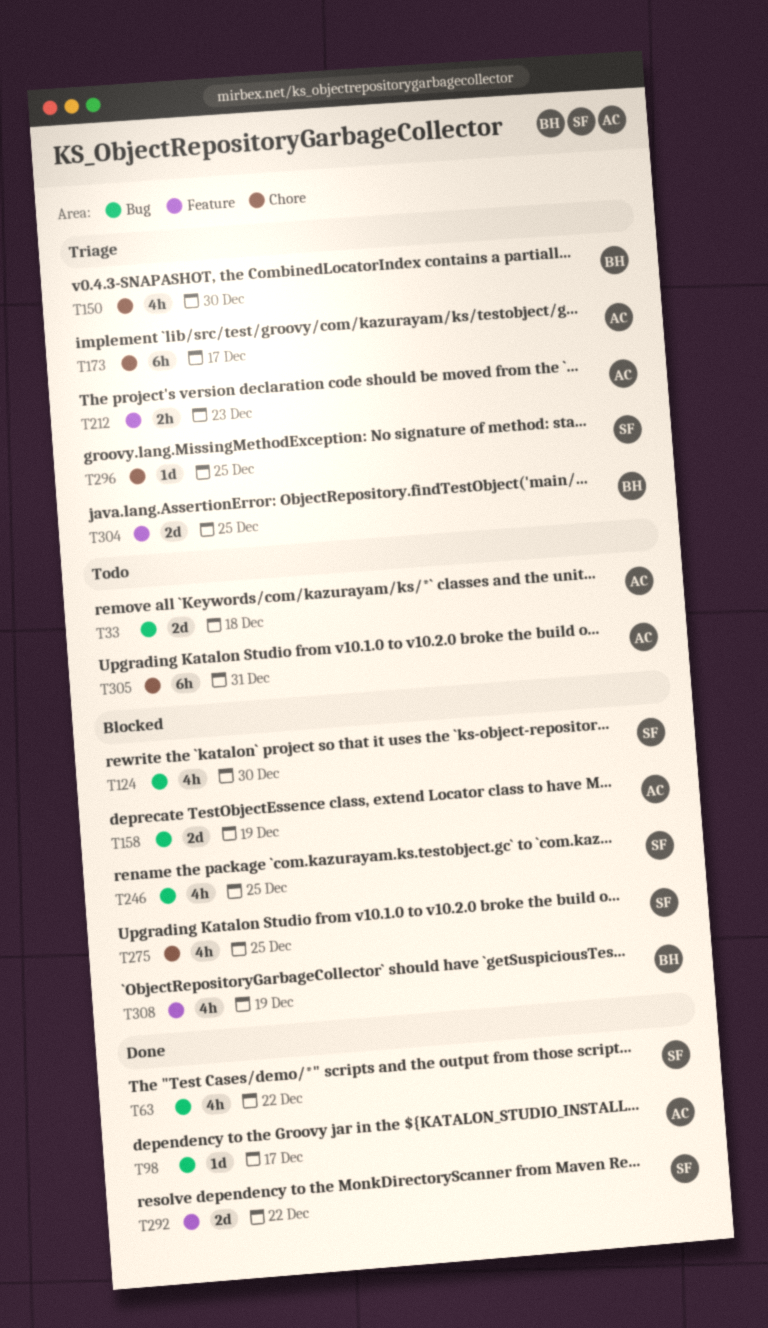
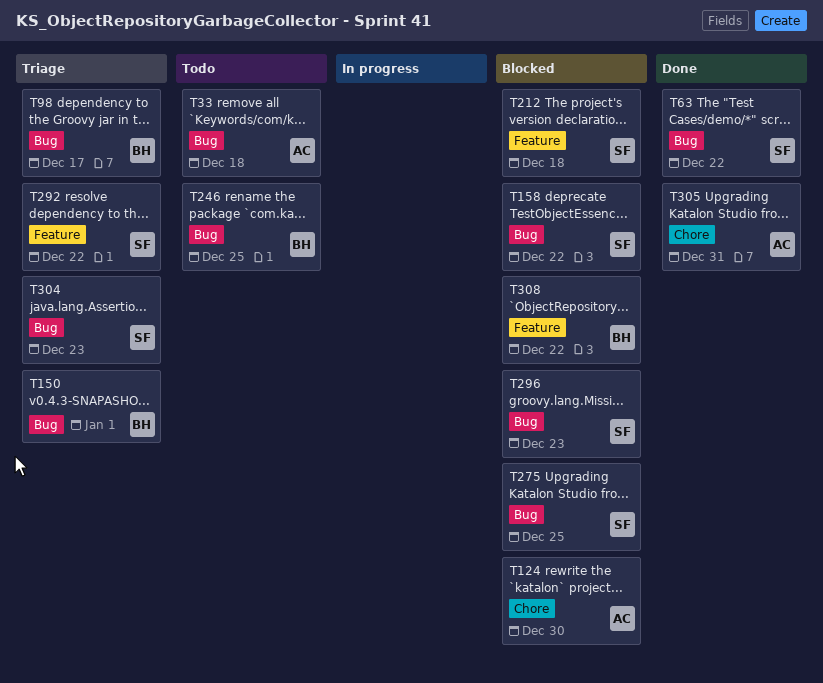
T98, status: Done -> Triage
T98, owner: AC -> BH
T124, owner: SF -> AC
T124, label: Bug -> Chore
T150, label: Chore -> Bug
T150, due: Dec 30 -> Jan 1
T158, owner: AC -> SF
T158, due: Dec 19 -> Dec 22
T173: present -> none
T212, status: Triage -> Blocked
T212, owner: AC -> SF
T212, due: Dec 23 -> Dec 18
T246, status: Blocked -> Todo
T246, owner: SF -> BH
T275, label: Chore -> Bug
T292, status: Done -> Triage
T296, status: Triage -> Blocked
T296, label: Chore -> Bug
T296, due: Dec 25 -> Dec 23
T304, owner: BH -> SF
T304, label: Feature -> Bug
T304, due: Dec 25 -> Dec 23
T305, status: Todo -> Done
T308, due: Dec 19 -> Dec 22

